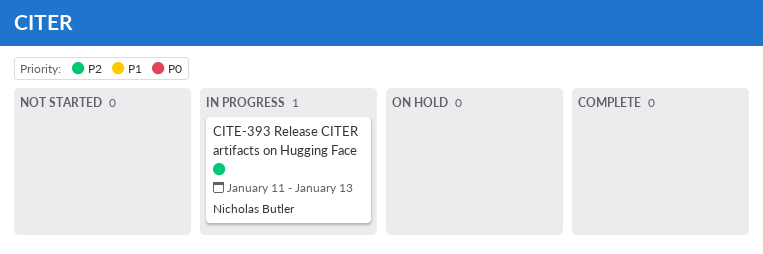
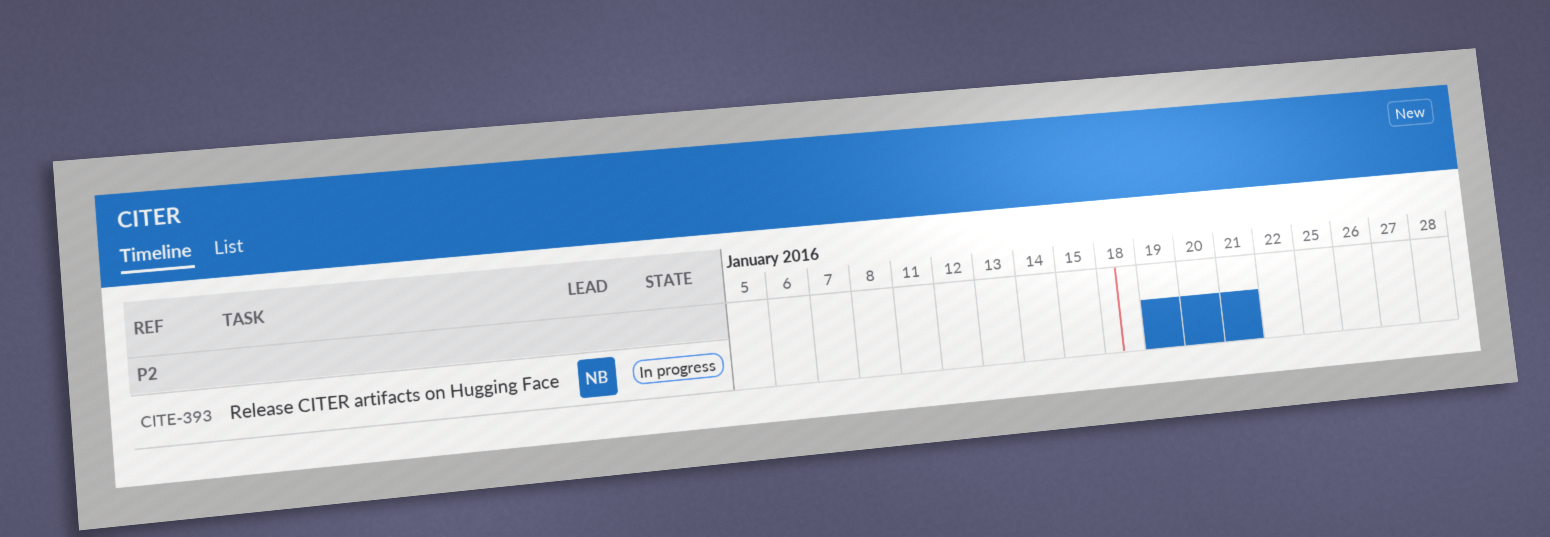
CITE-393, start: Jan 11 -> Jan 19
CITE-393, due: Jan 13 -> Jan 21

